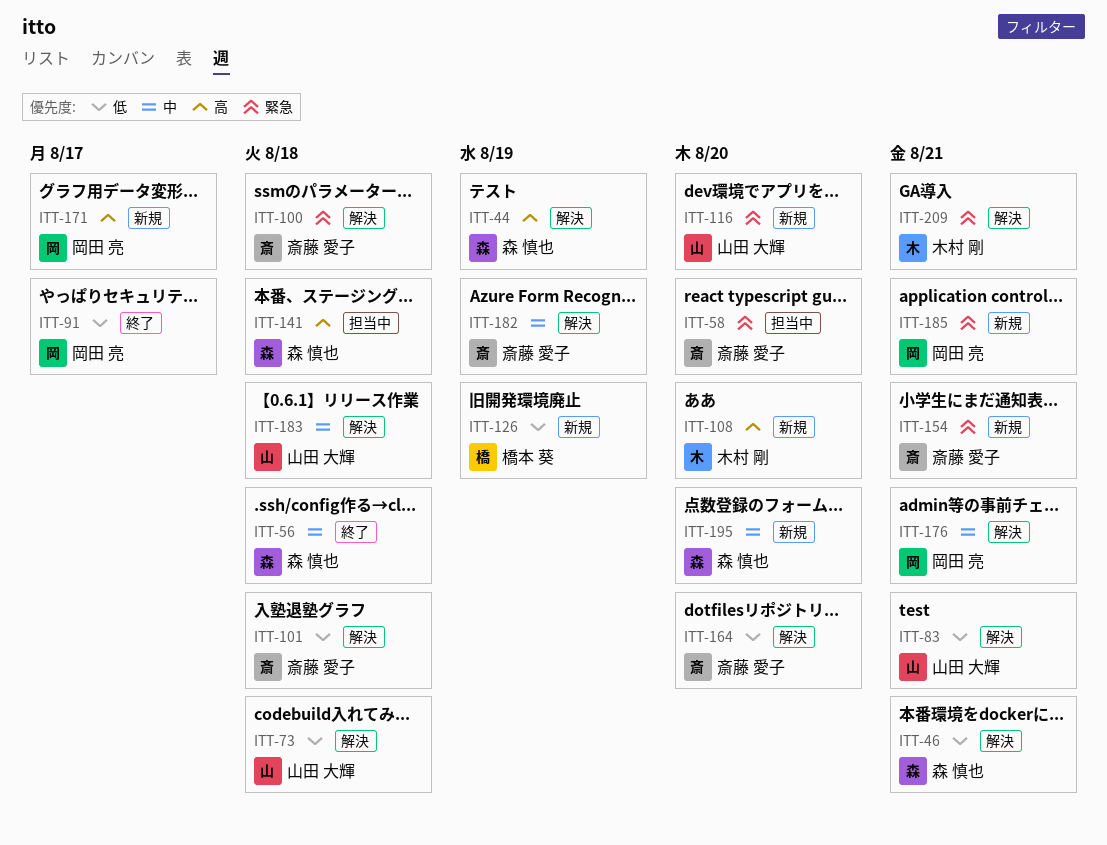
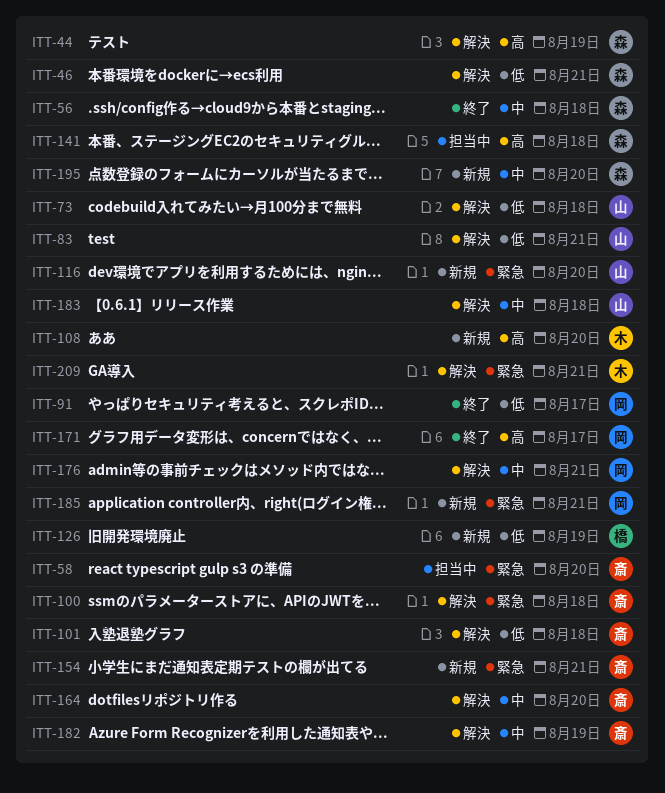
ITT-164, priority: 低 -> 中
ITT-171, status: 新規 -> 終了

